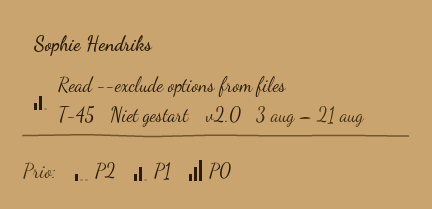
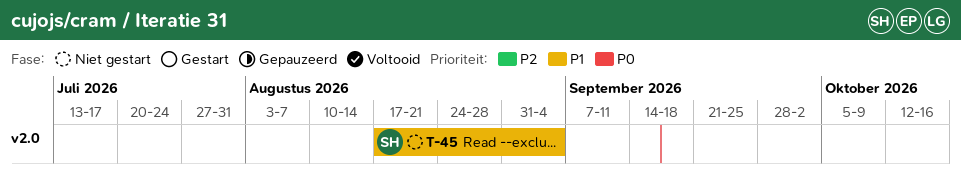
T-45, start: Aug 3 -> Aug 17
T-45, due: Aug 21 -> Sep 4

